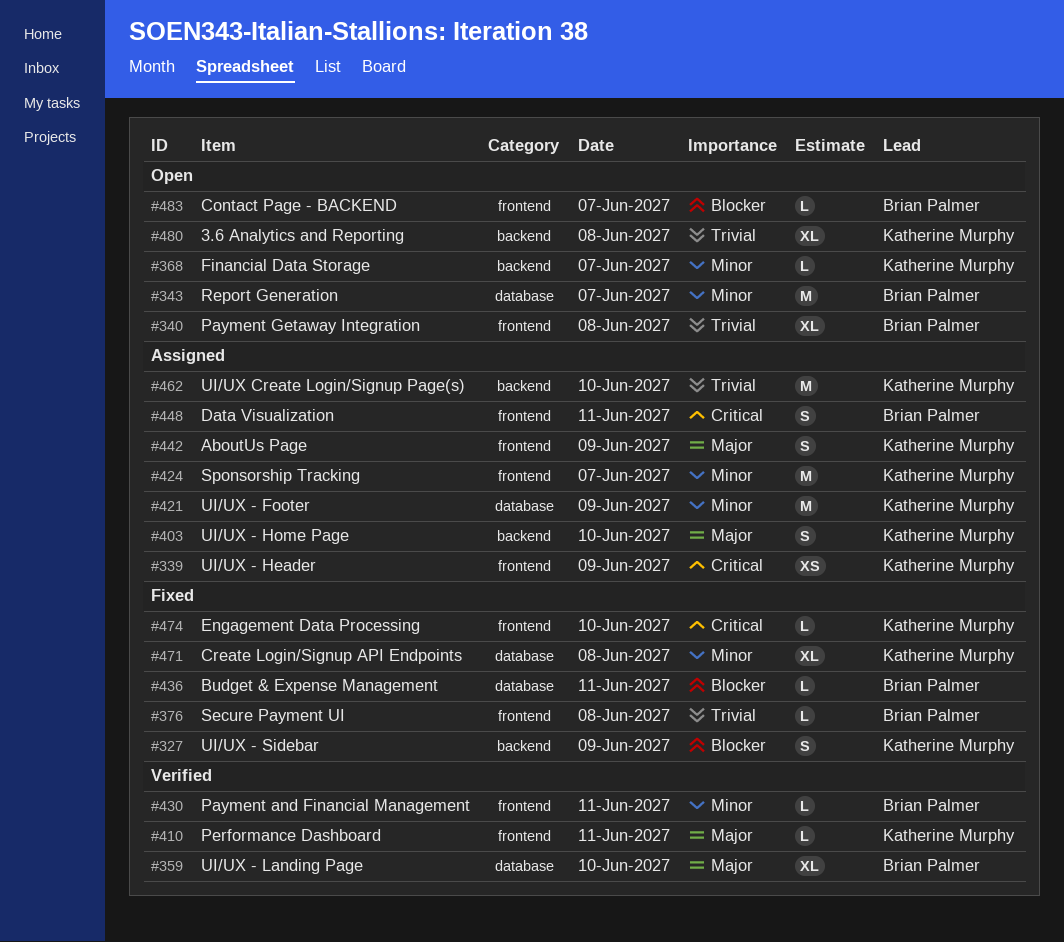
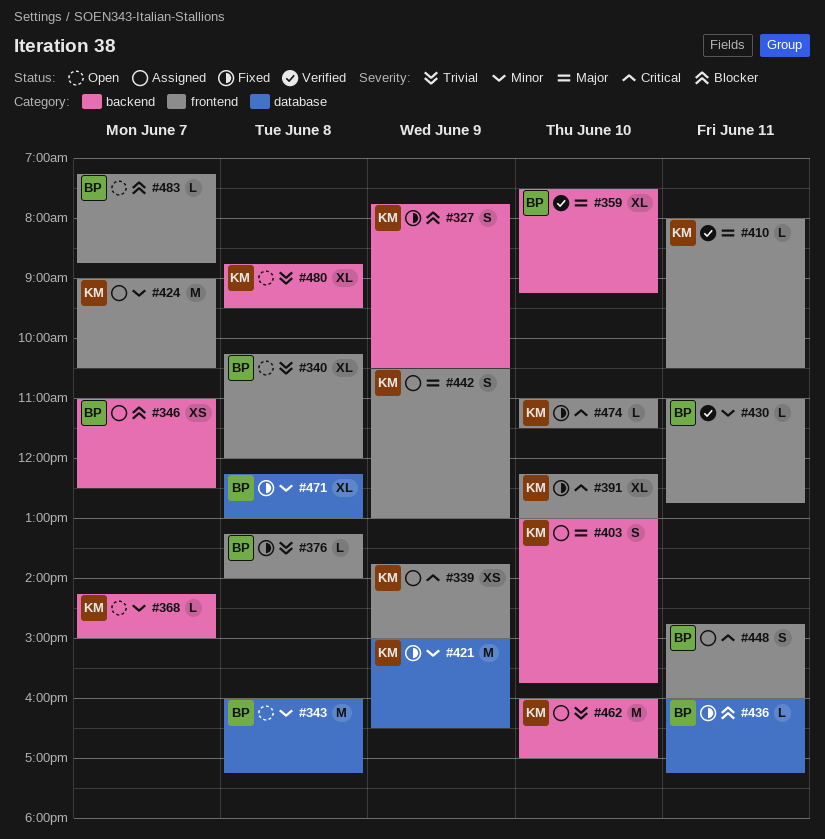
#343, day: Jun 7 -> Jun 8
#346: none -> present
#359, label: database -> backend
#391: none -> present
#421, status: Assigned -> Fixed
#471, owner: Katherine Murphy -> Brian Palmer

